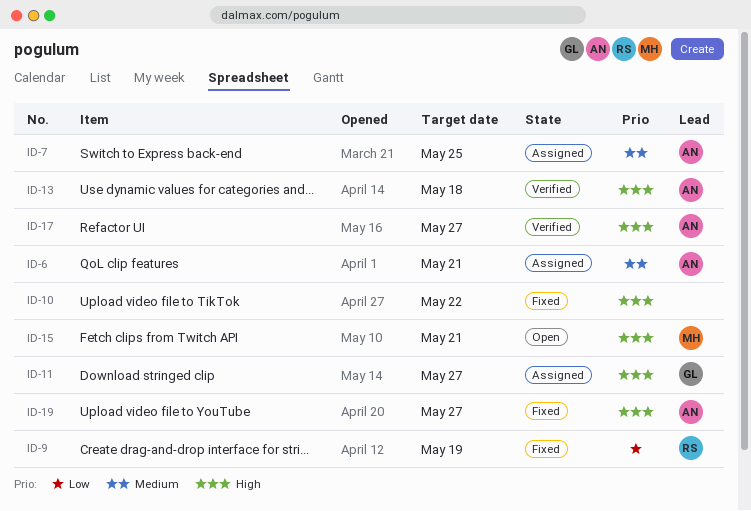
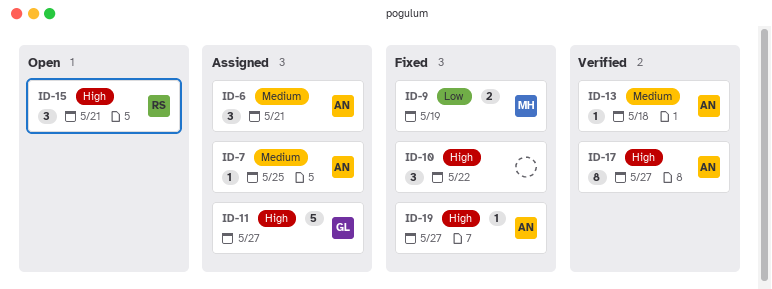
ID-9, owner: RS -> MH
ID-13, priority: High -> Medium
ID-15, owner: MH -> RS

